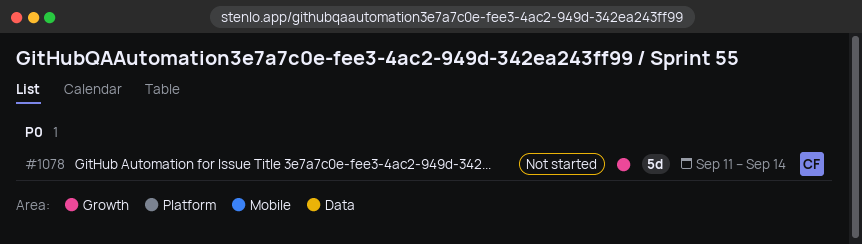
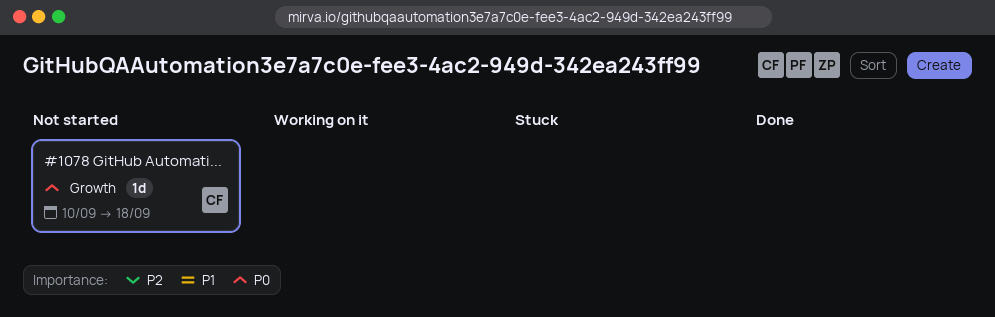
#1078, estimate: 5d -> 1d
#1078, start: Sep 11 -> Sep 10
#1078, due: Sep 14 -> Sep 18

